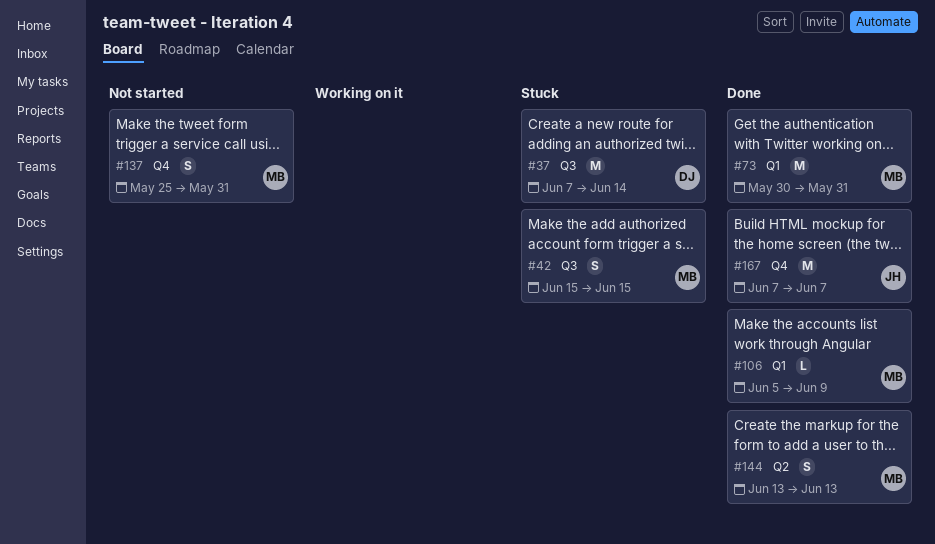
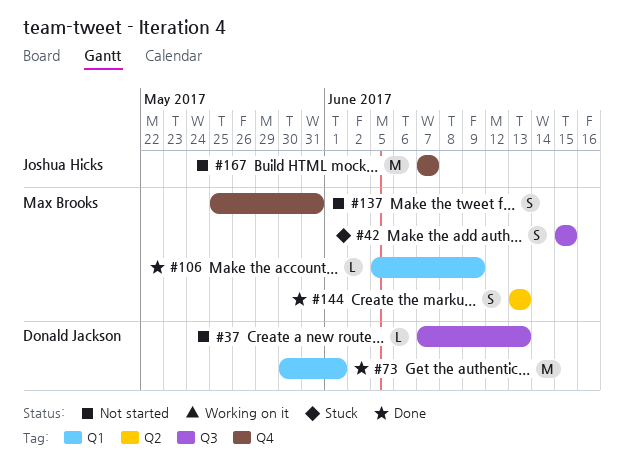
#37, status: Stuck -> Not started
#37, estimate: M -> L
#37, due: Jun 14 -> Jun 13
#73, owner: Max Brooks -> Donald Jackson
#73, due: May 31 -> Jun 1
#167, status: Done -> Not started

